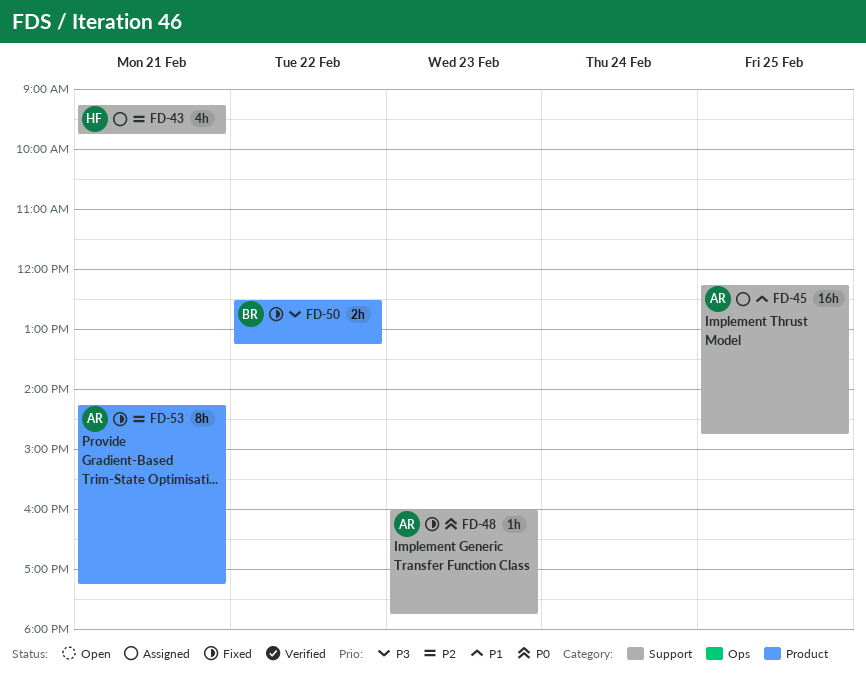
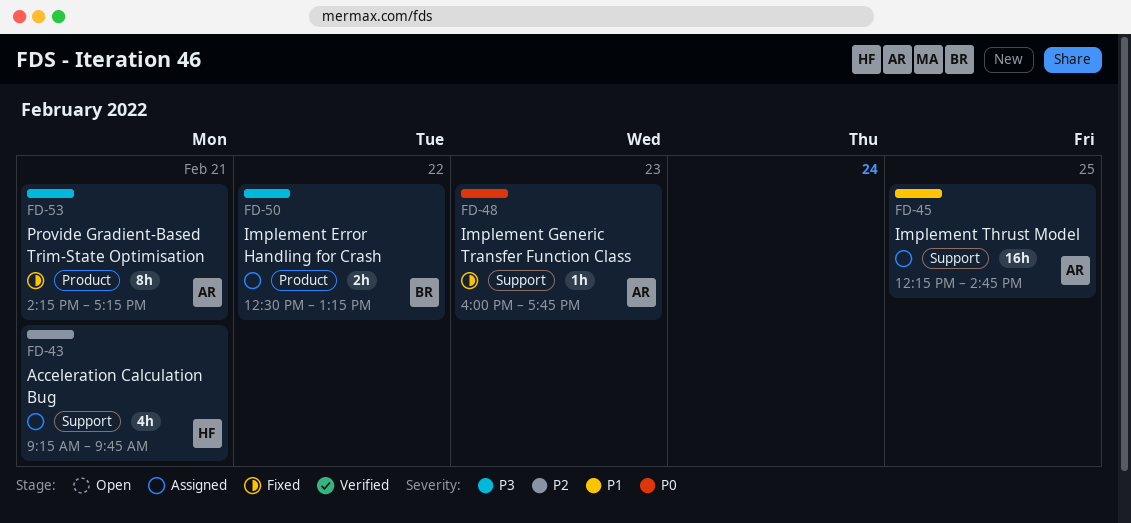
FD-50, status: Fixed -> Assigned
FD-53, priority: P2 -> P3

